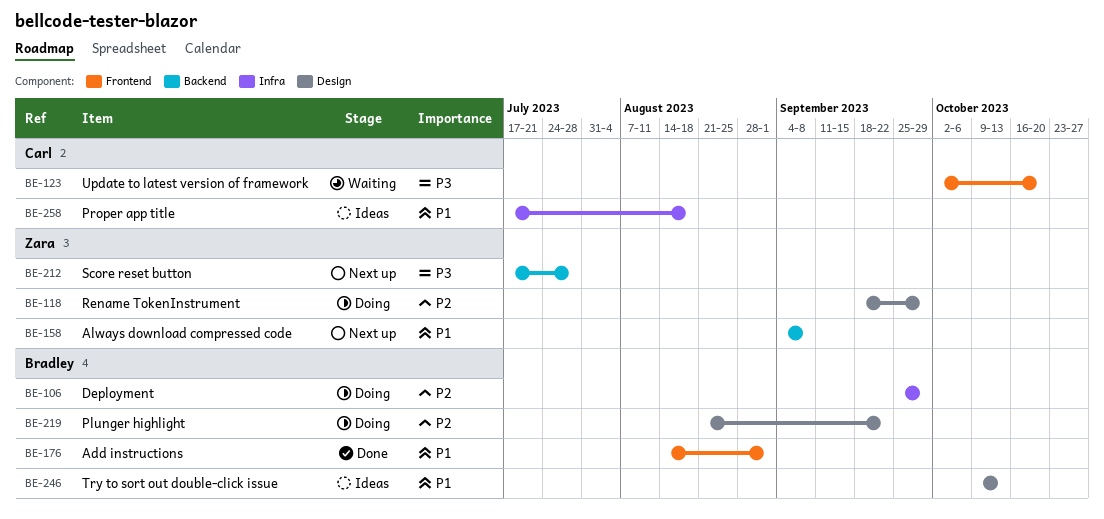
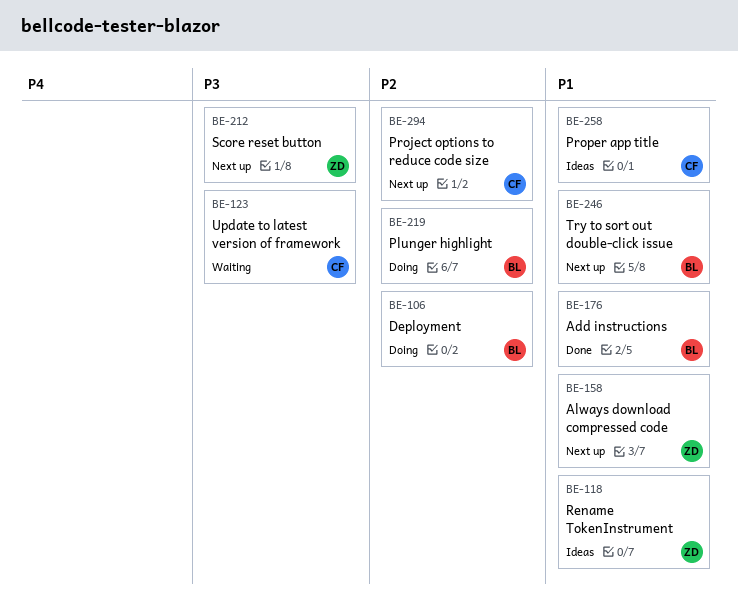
BE-118, status: Doing -> Ideas
BE-118, priority: P2 -> P1
BE-246, status: Ideas -> Next up
BE-294: none -> present

